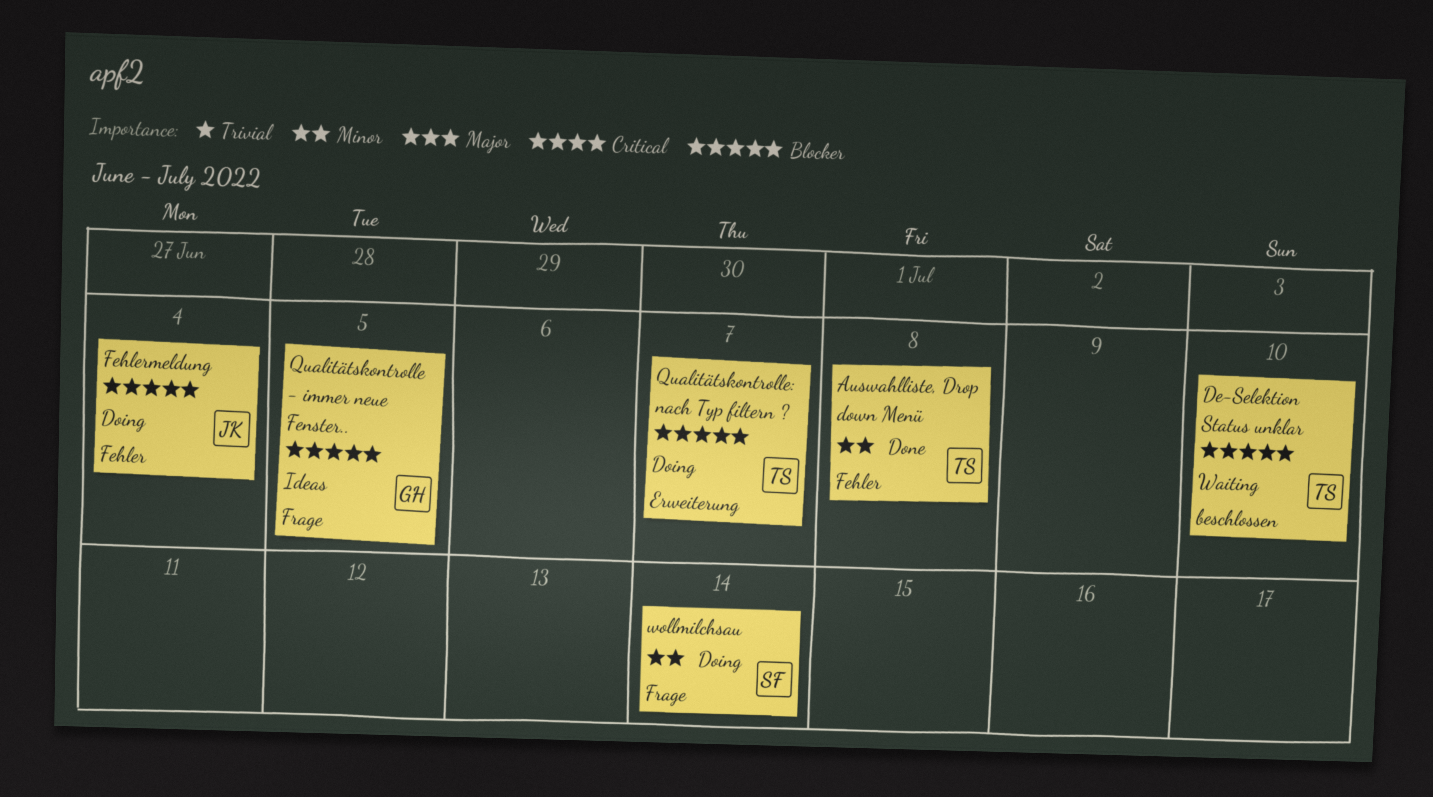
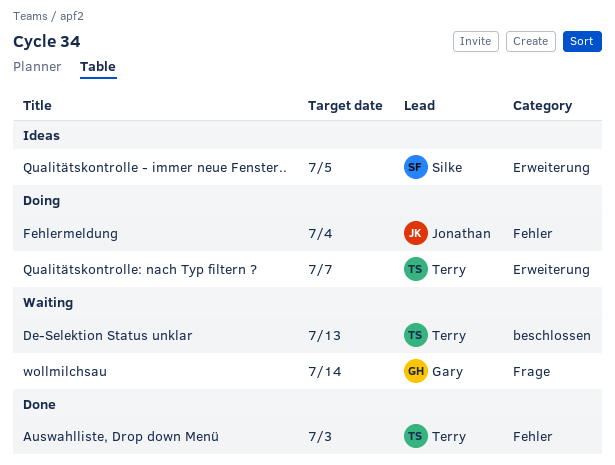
Auswahlliste, Drop down Menü, due: Jul 8 -> Jul 3
De-Selektion Status unklar, due: Jul 10 -> Jul 13
Qualitätskontrolle - immer neue Fenster.., owner: Gary -> Silke
Qualitätskontrolle - immer neue Fenster.., label: Frage -> Erweiterung
wollmilchsau, status: Doing -> Waiting
wollmilchsau, owner: Silke -> Gary

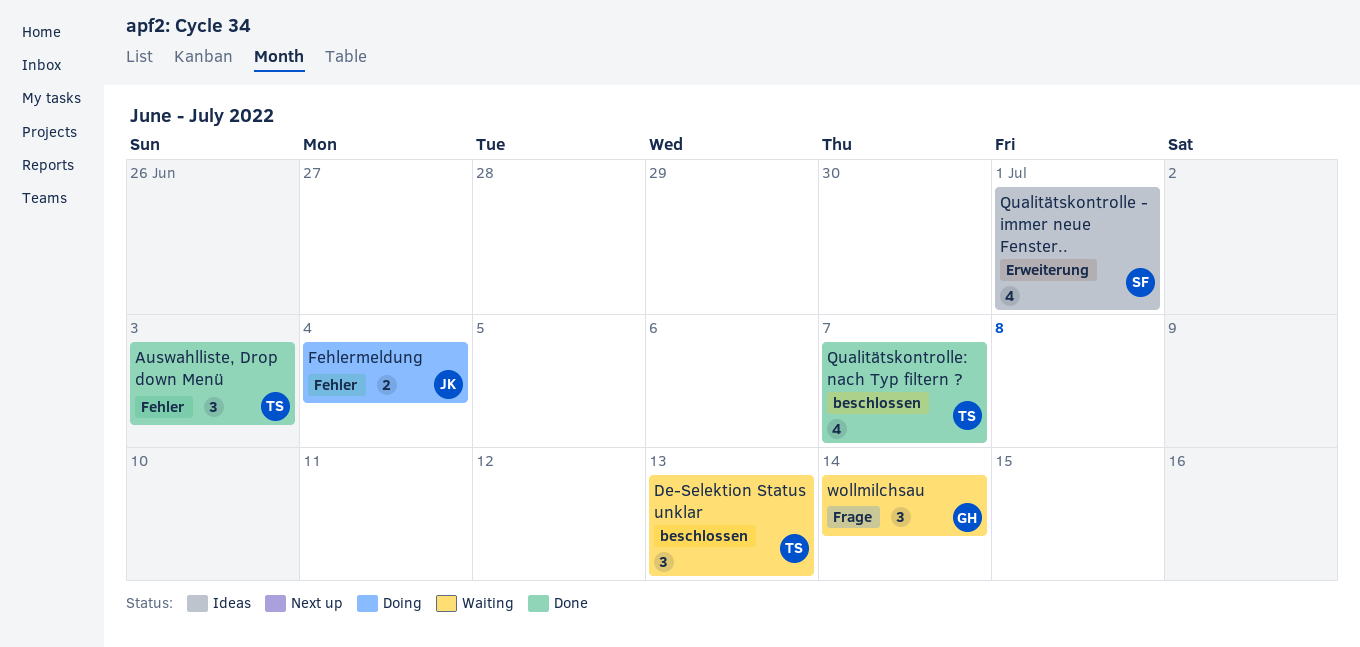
Qualitätskontrolle - immer neue Fenster.., due: Jul 5 -> Jul 1
Qualitätskontrolle: nach Typ filtern ?, status: Doing -> Done
Qualitätskontrolle: nach Typ filtern ?, label: Erweiterung -> beschlossen

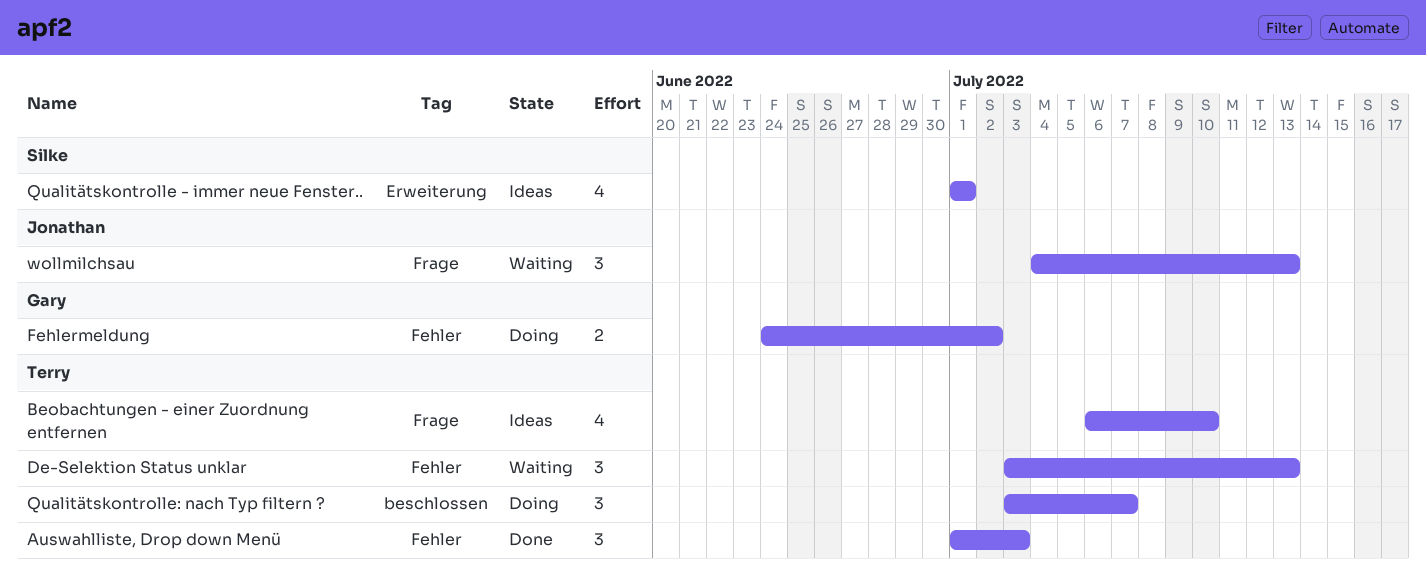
Beobachtungen - einer Zuordnung entfernen: none -> present
De-Selektion Status unklar, label: beschlossen -> Fehler
Fehlermeldung, owner: Jonathan -> Gary
Fehlermeldung, due: Jul 4 -> Jul 2
Qualitätskontrolle: nach Typ filtern ?, status: Done -> Doing
Qualitätskontrolle: nach Typ filtern ?, estimate: 4 -> 3
wollmilchsau, owner: Gary -> Jonathan
wollmilchsau, due: Jul 14 -> Jul 13

